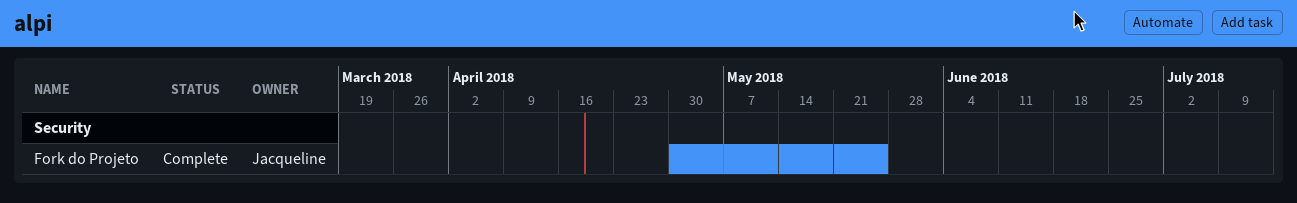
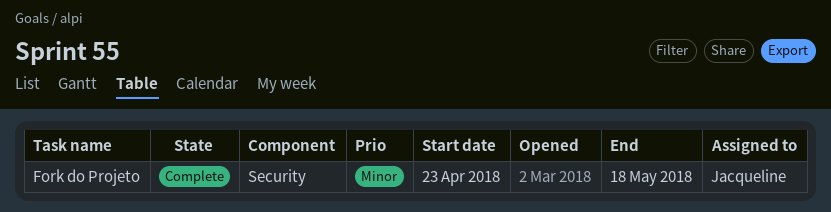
Fork do Projeto, start: Apr 30 -> Apr 23
Fork do Projeto, due: May 25 -> May 18

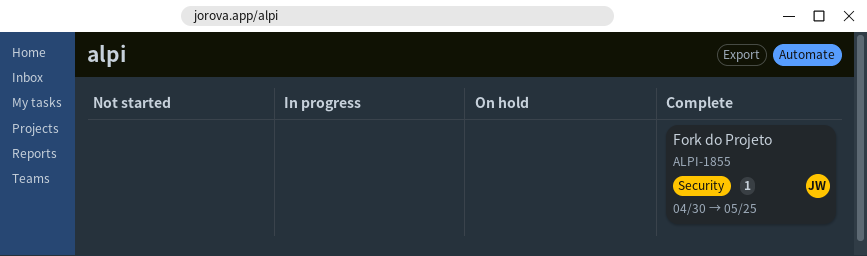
Fork do Projeto, start: Apr 23 -> Apr 30
Fork do Projeto, due: May 18 -> May 25

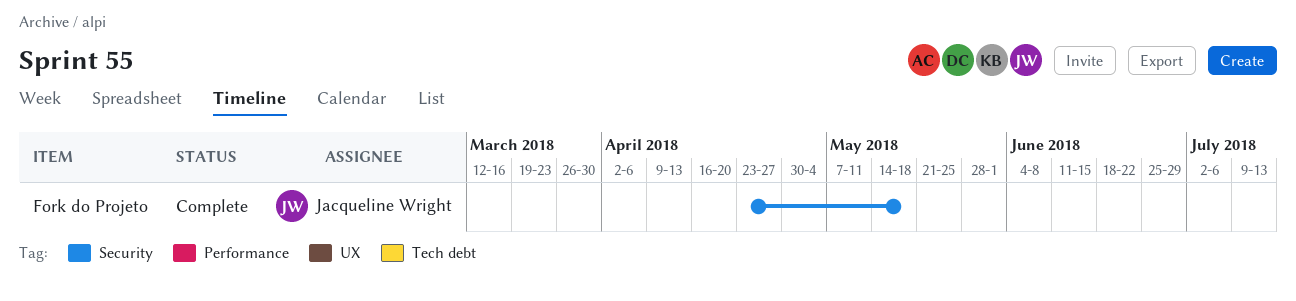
Fork do Projeto, start: Apr 30 -> Apr 23
Fork do Projeto, due: May 25 -> May 18

